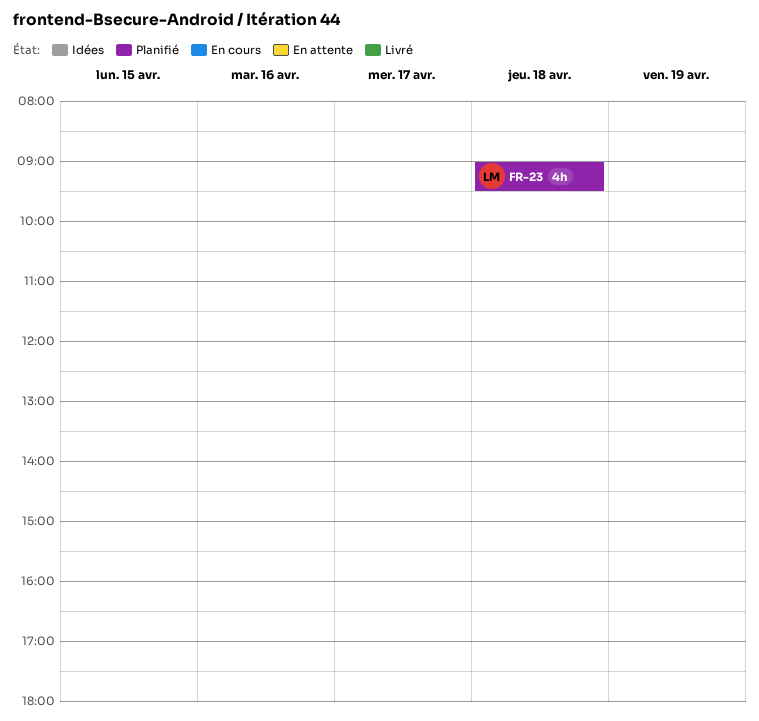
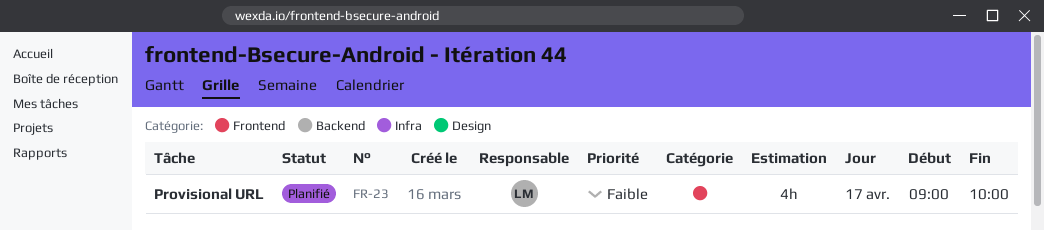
FR-23, day: Apr 18 -> Apr 17
FR-23, ends: 09:30 -> 10:00

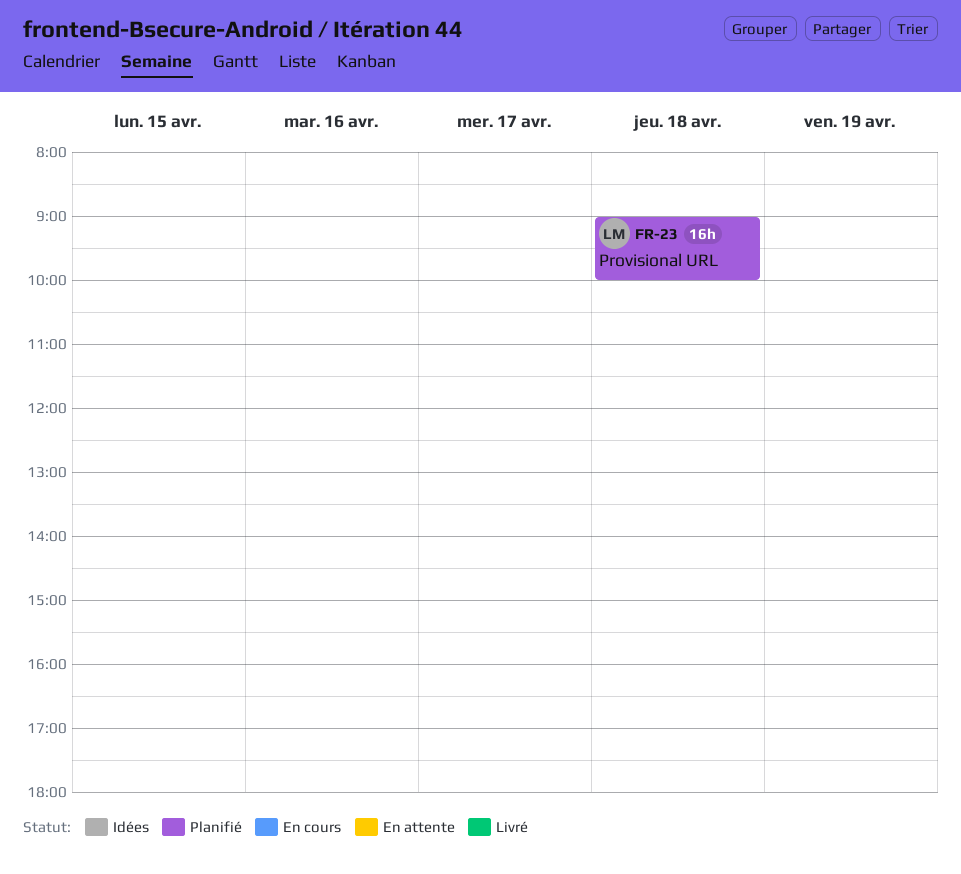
FR-23, estimate: 4h -> 16h
FR-23, day: Apr 17 -> Apr 18

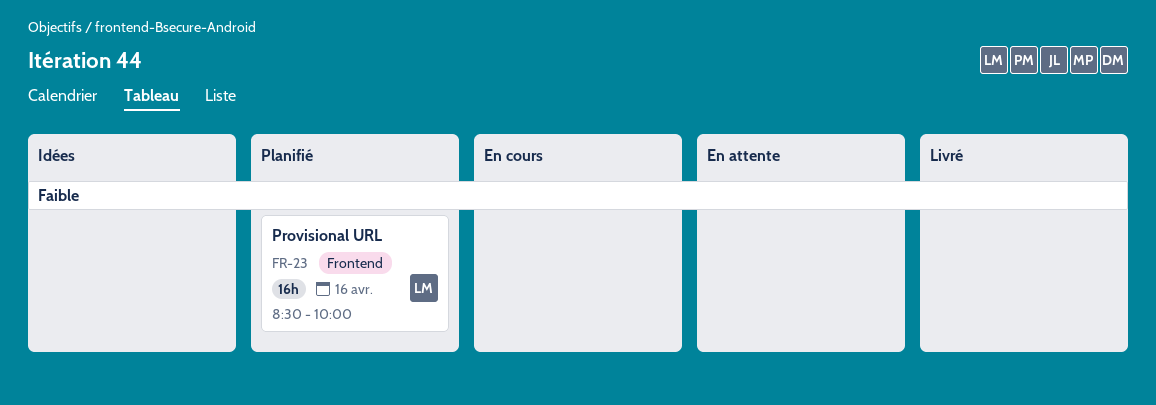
FR-23, day: Apr 18 -> Apr 16
FR-23, begins: 09:00 -> 08:30

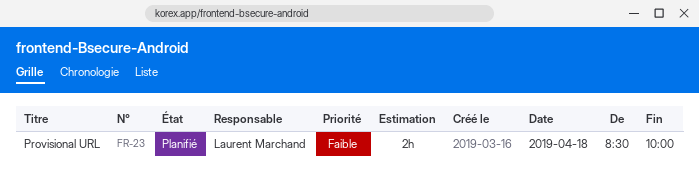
FR-23, estimate: 16h -> 2h
FR-23, day: Apr 16 -> Apr 18

